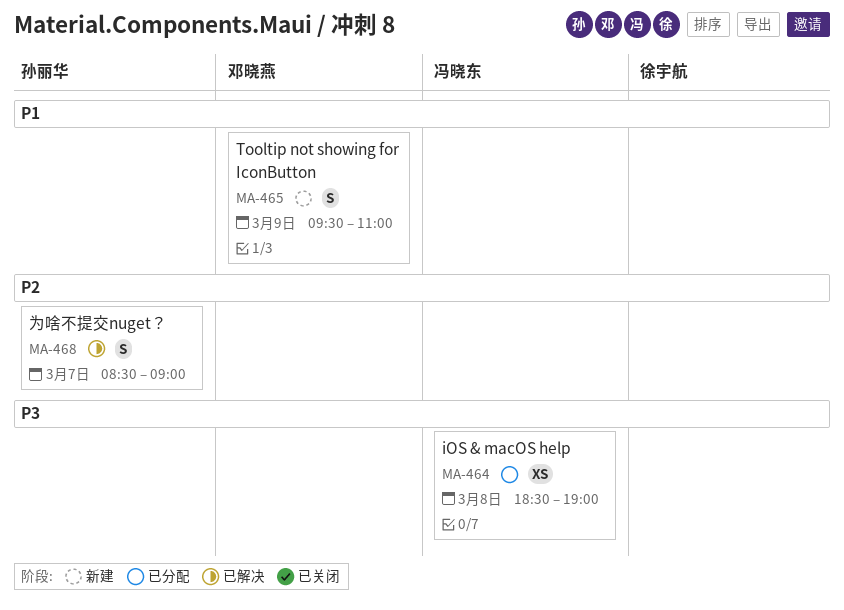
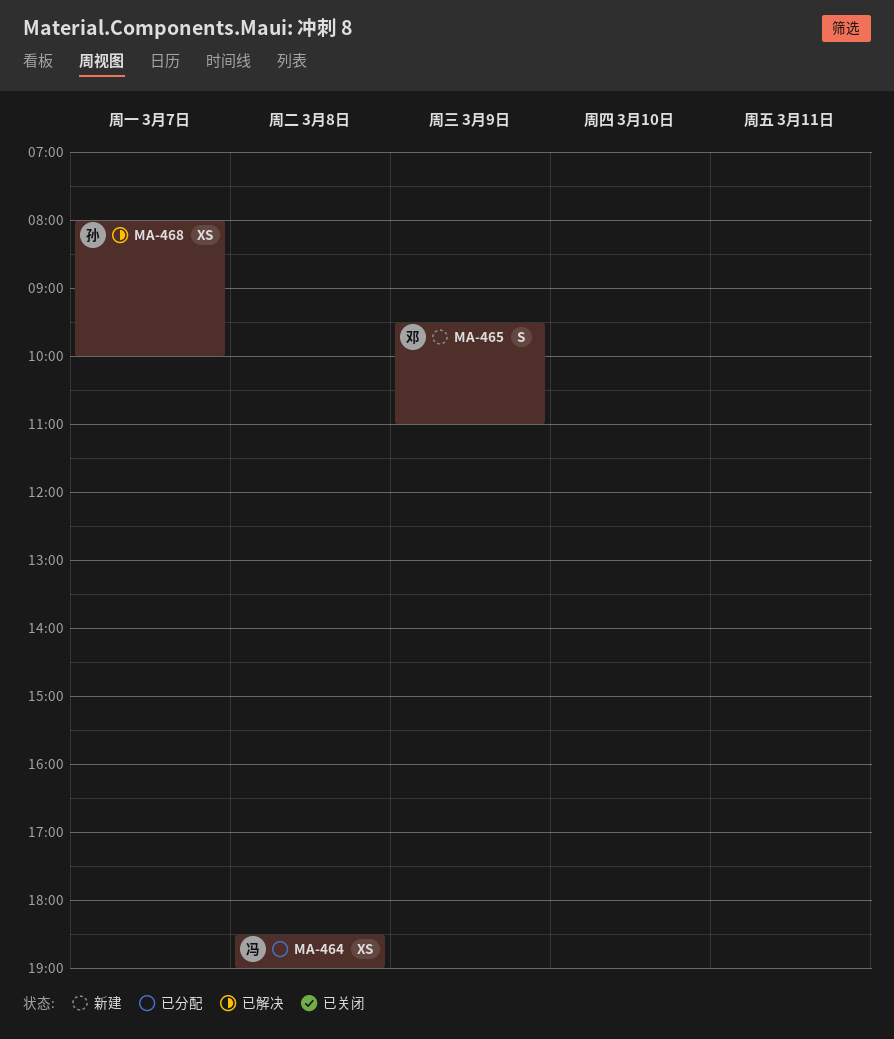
MA-468, estimate: S -> XS
MA-468, begins: 08:30 -> 08:00
MA-468, ends: 09:00 -> 10:00

